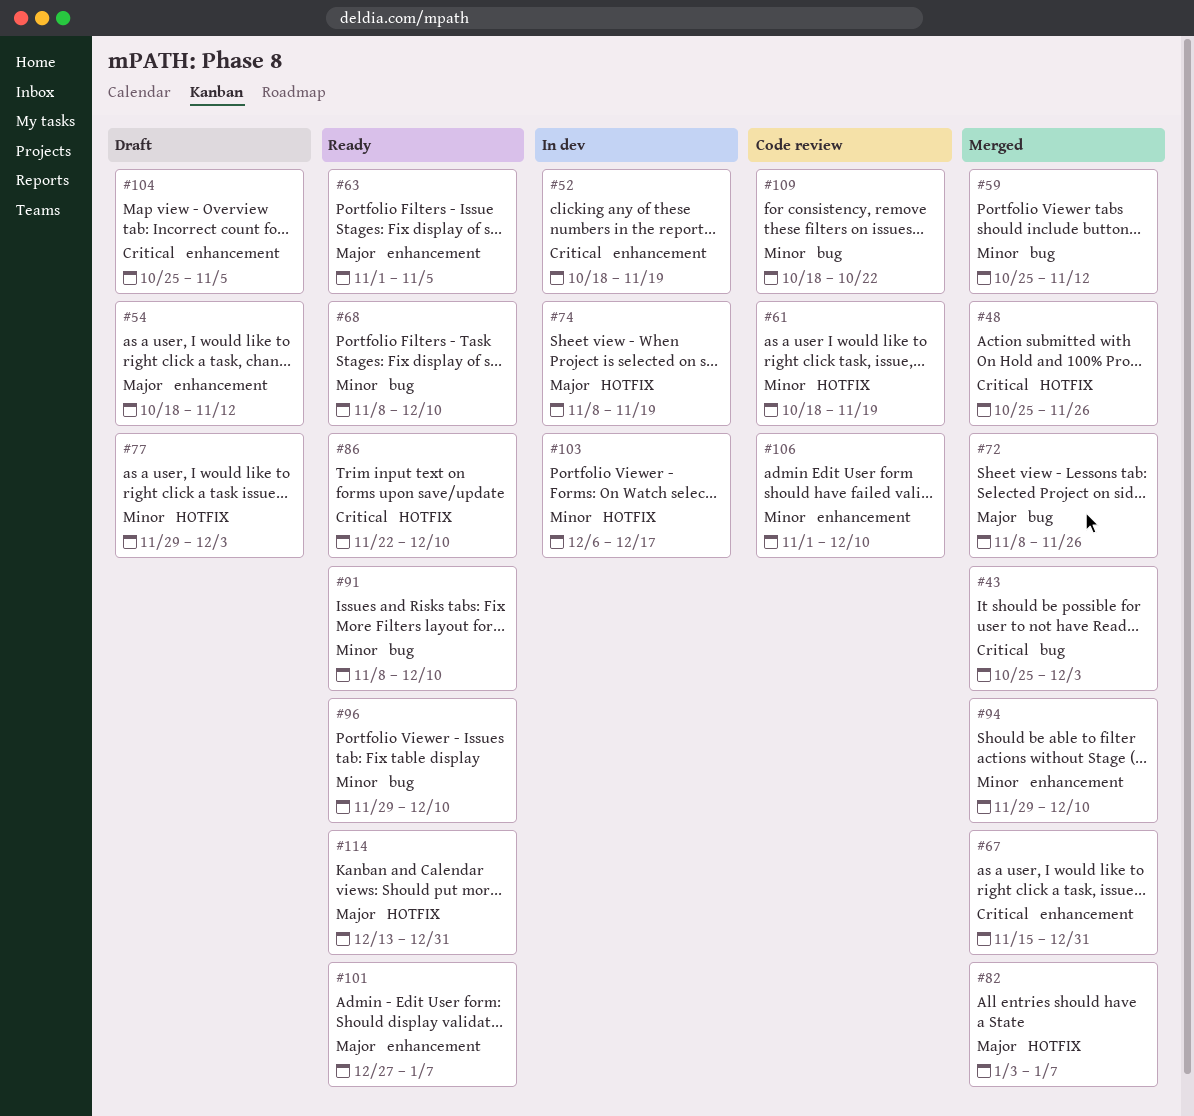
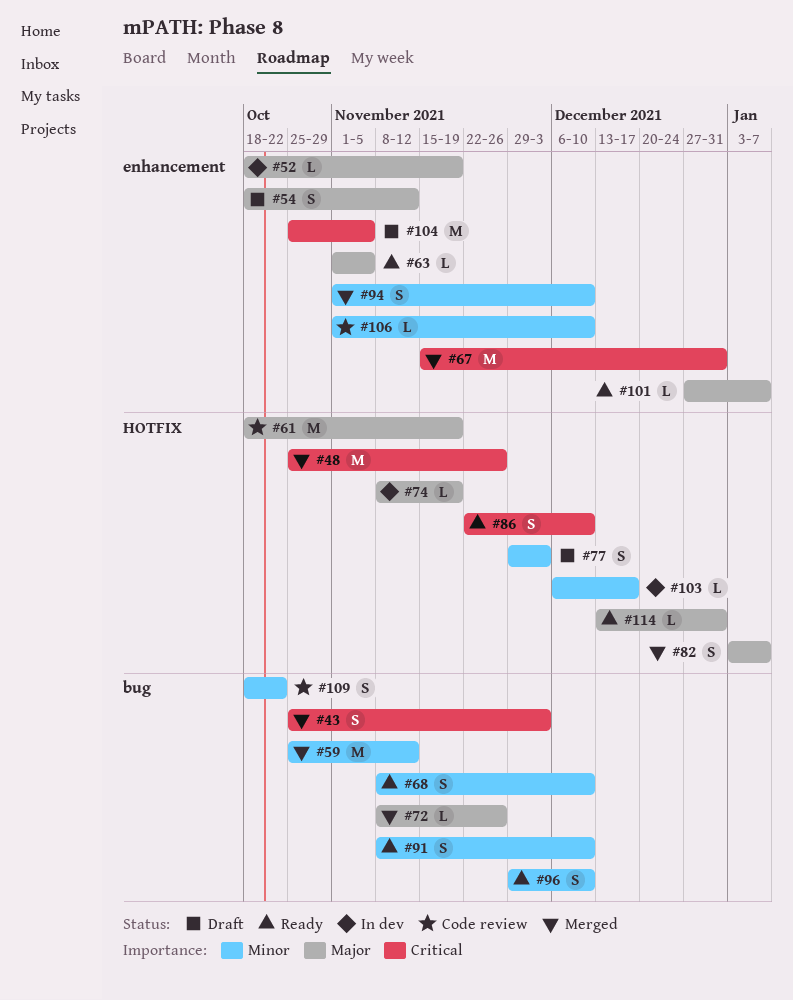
#52, priority: Critical -> Major
#61, priority: Minor -> Major
#94, start: Nov 29 -> Nov 1

